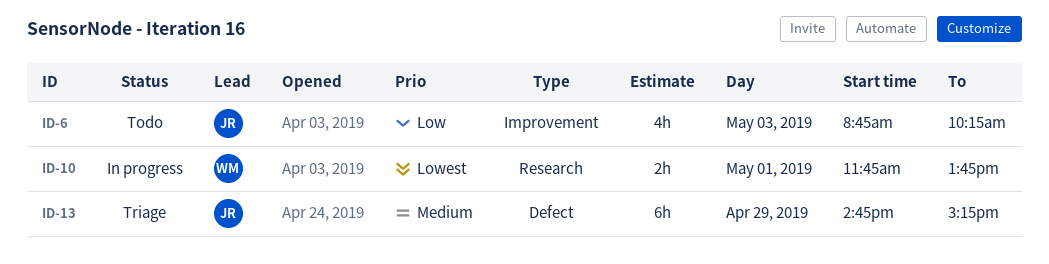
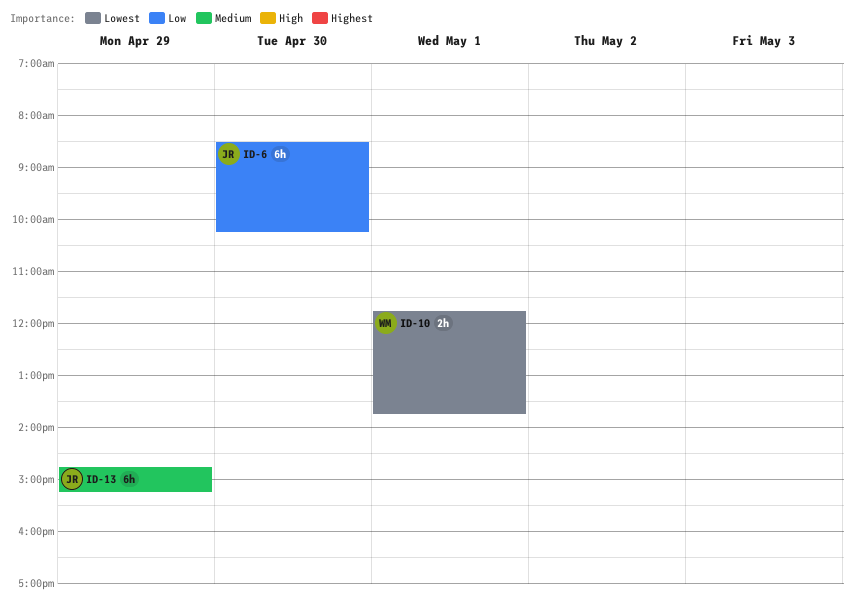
ID-6, estimate: 4h -> 6h
ID-6, day: May 3 -> Apr 30
ID-6, begins: 08:45 -> 08:30

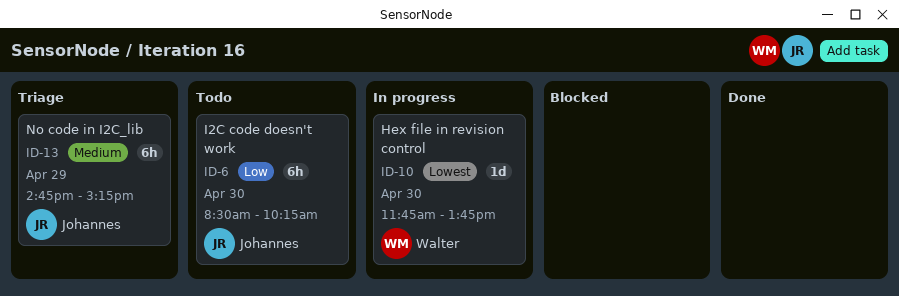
ID-10, estimate: 2h -> 1d
ID-10, day: May 1 -> Apr 30

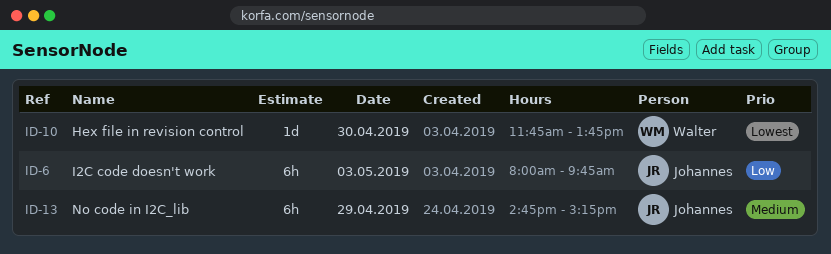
ID-6, day: Apr 30 -> May 3
ID-6, begins: 08:30 -> 08:00
ID-6, ends: 10:15 -> 09:45

